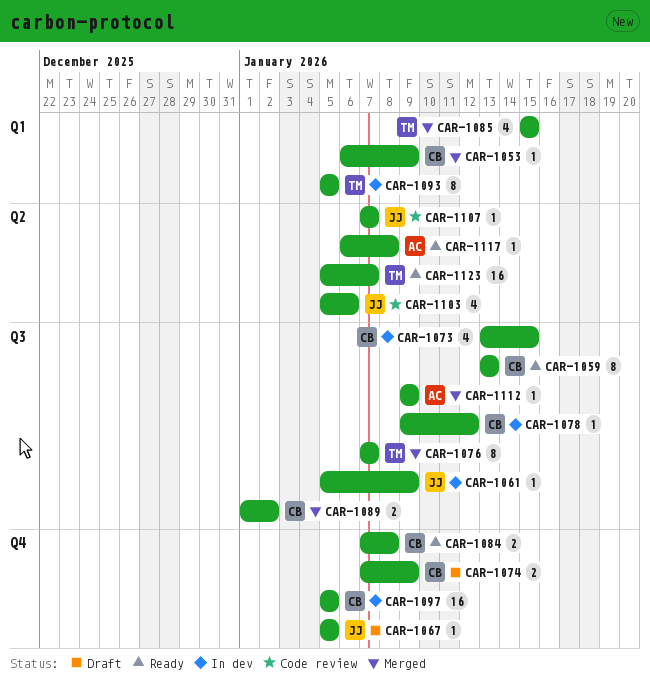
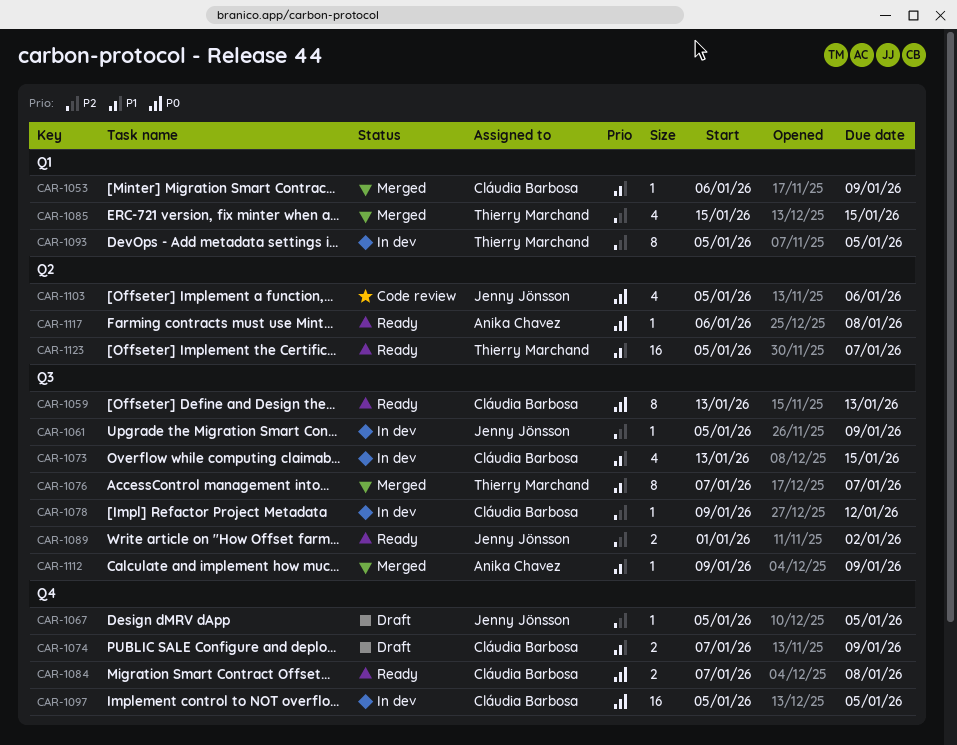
CAR-1089, status: Merged -> Ready
CAR-1089, owner: Cláudia Barbosa -> Jenny Jönsson
CAR-1107: present -> none

